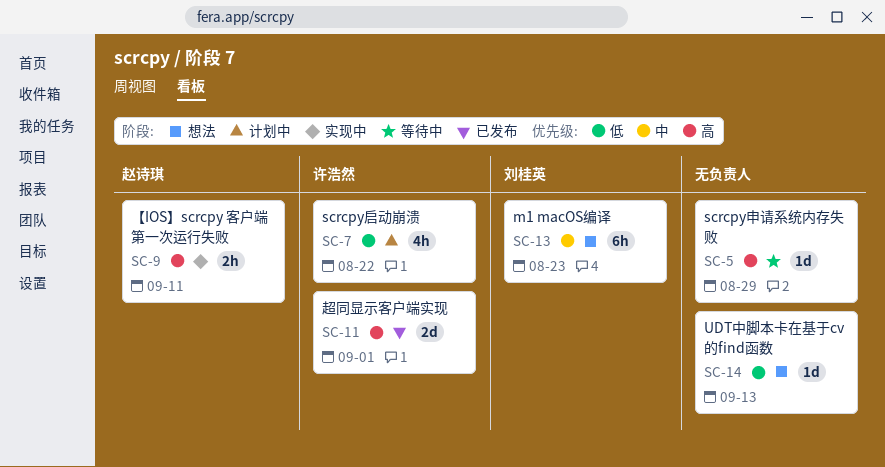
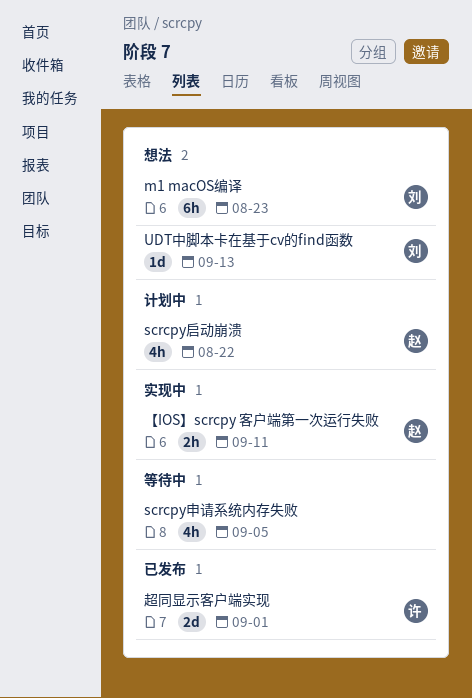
scrcpy启动崩溃, owner: 许浩然 -> 赵诗琪
scrcpy申请系统内存失败, estimate: 1d -> 4h
scrcpy申请系统内存失败, due: Aug 29 -> Sep 5
UDT中脚本卡在基于cv的find函数, owner: none -> 刘桂英

